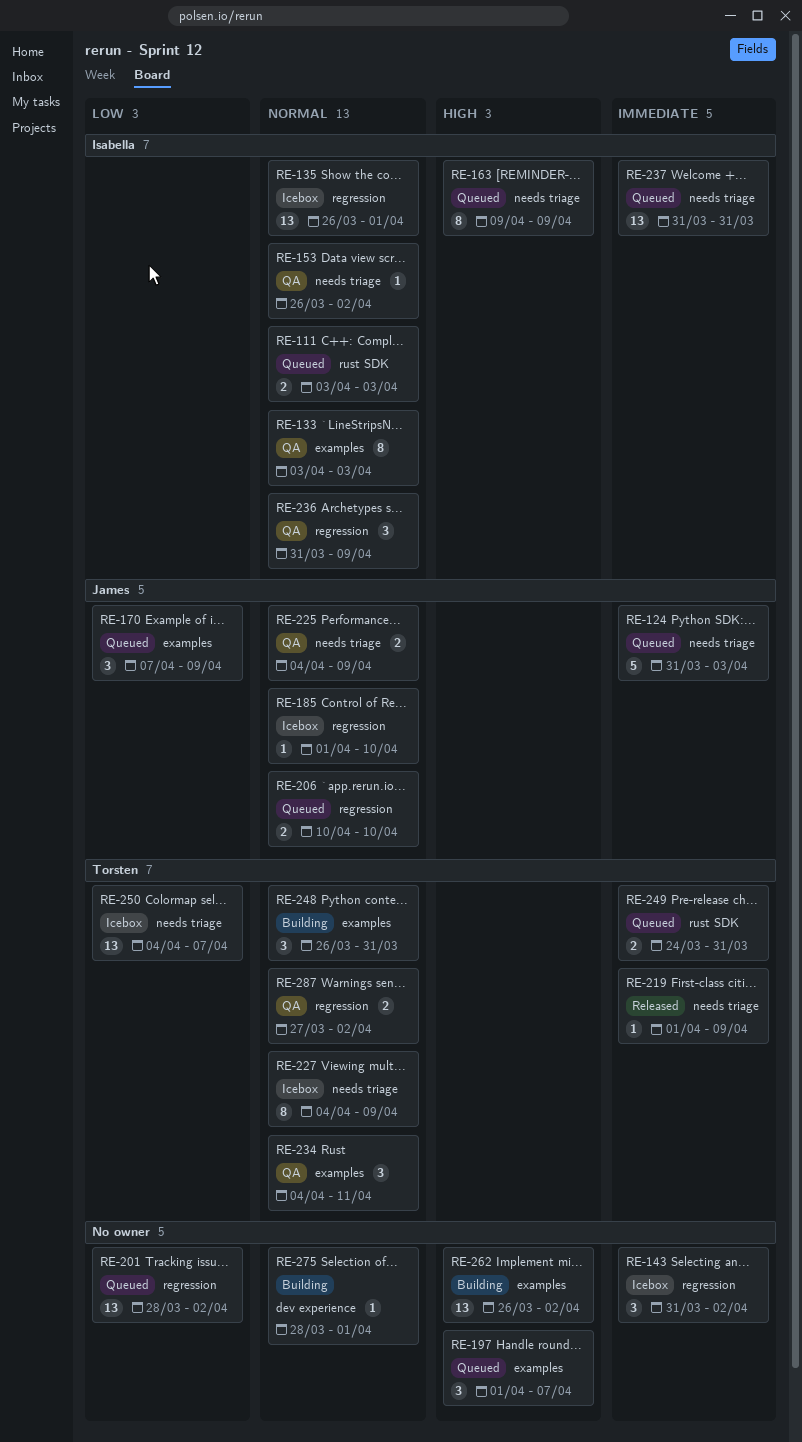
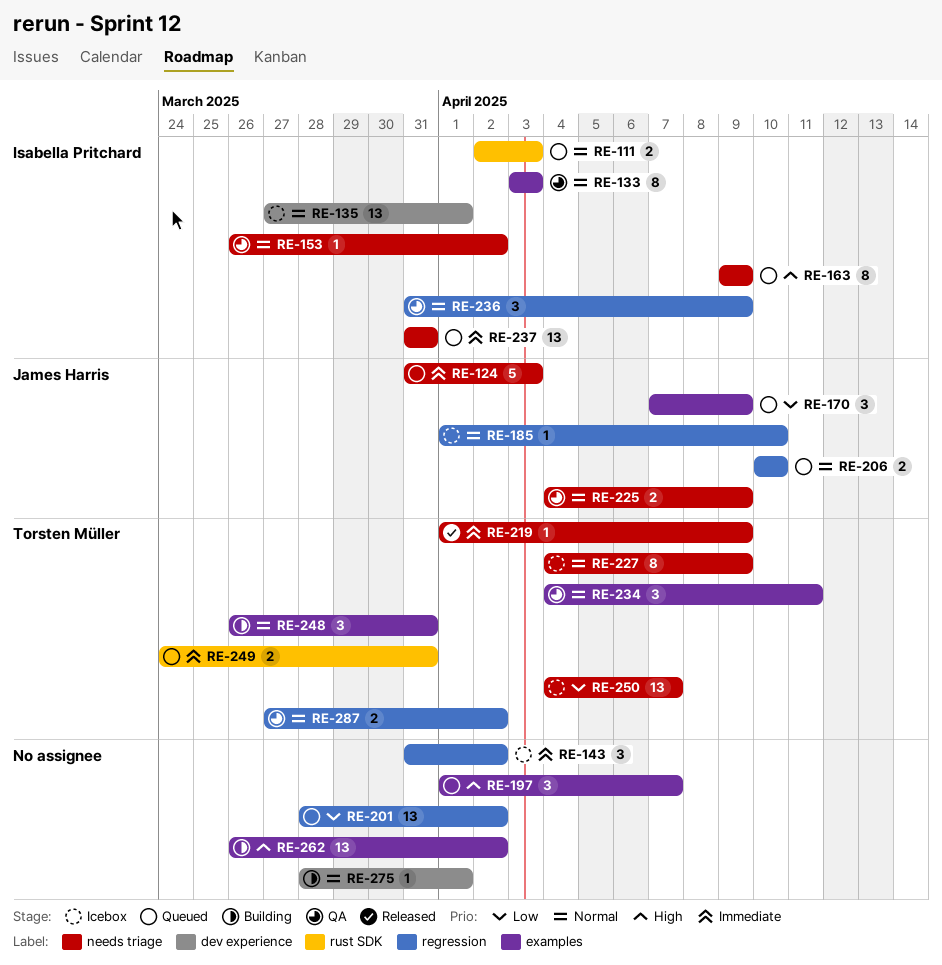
RE-111, start: Apr 3 -> Apr 2
RE-135, label: regression -> dev experience
RE-135, start: Mar 26 -> Mar 27

